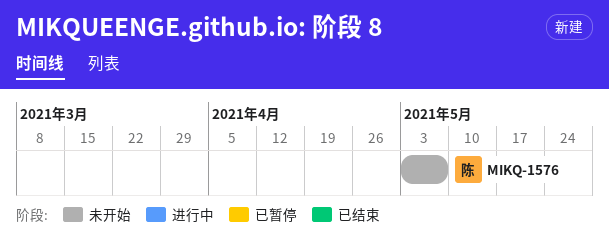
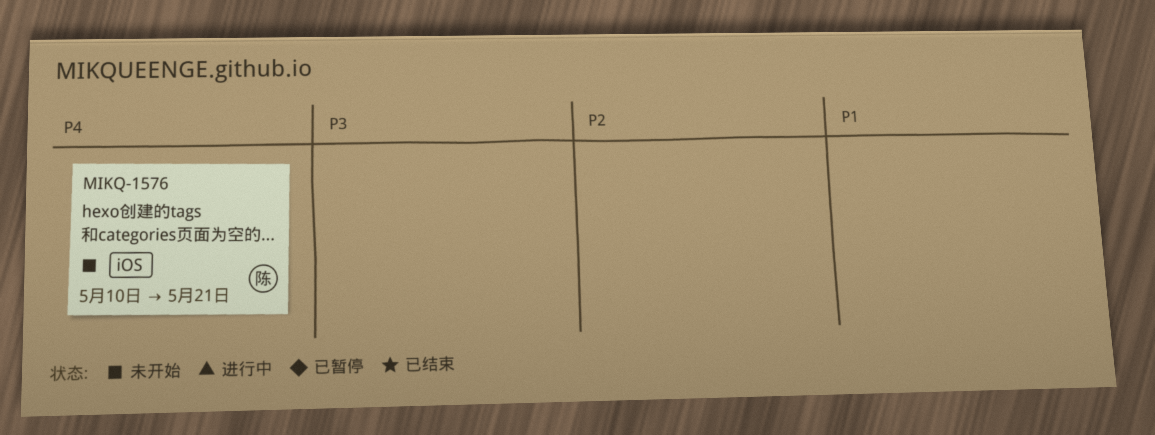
MIKQ-1576, start: May 3 -> May 10
MIKQ-1576, due: May 7 -> May 21

